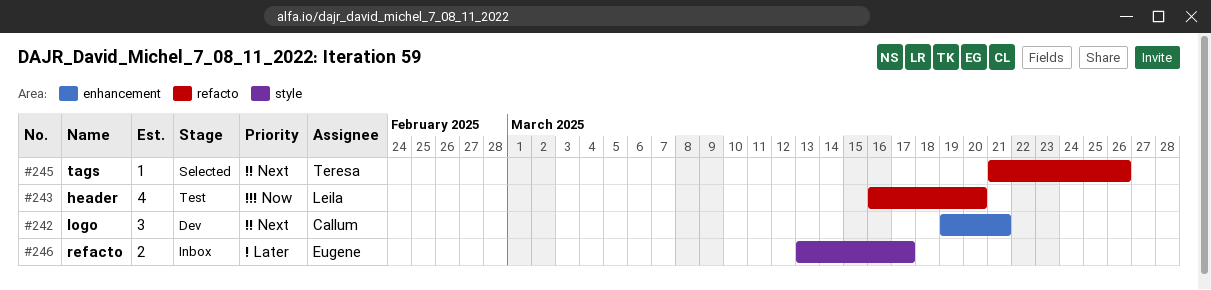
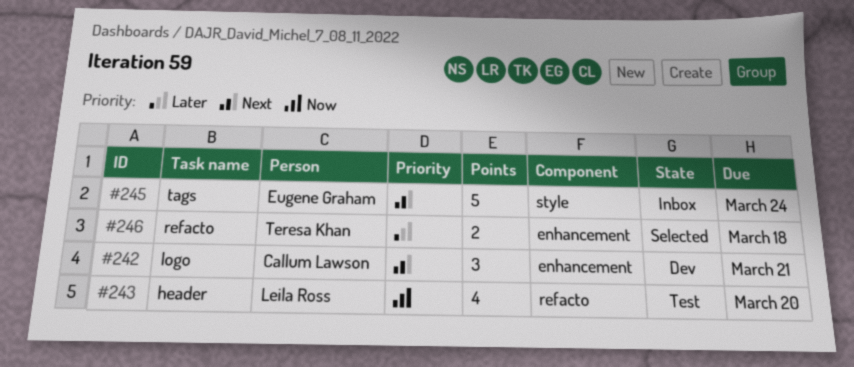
#245, status: Selected -> Inbox
#245, owner: Teresa Khan -> Eugene Graham
#245, label: refacto -> style
#245, estimate: 1 -> 5
#245, due: Mar 26 -> Mar 24
#246, status: Inbox -> Selected
#246, owner: Eugene Graham -> Teresa Khan
#246, label: style -> enhancement
#246, due: Mar 17 -> Mar 18

